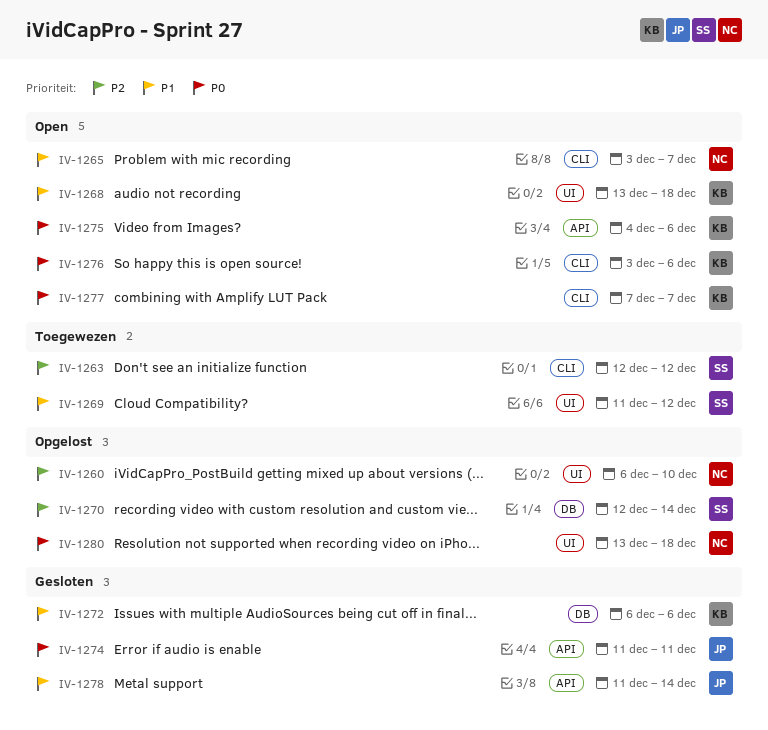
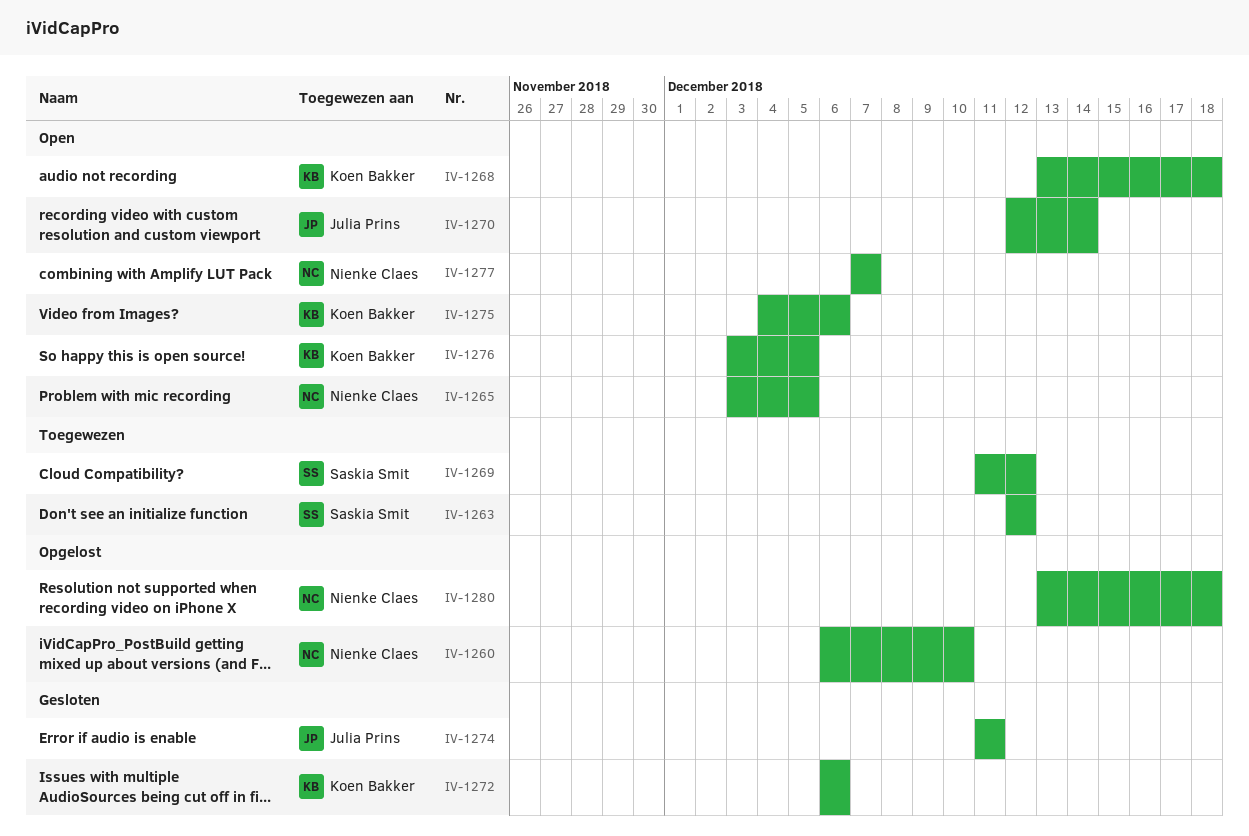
IV-1265, due: Dec 7 -> Dec 5
IV-1270, status: Opgelost -> Open
IV-1270, owner: Saskia Smit -> Julia Prins
IV-1276, due: Dec 6 -> Dec 5
IV-1277, owner: Koen Bakker -> Nienke Claes
IV-1278: present -> none

